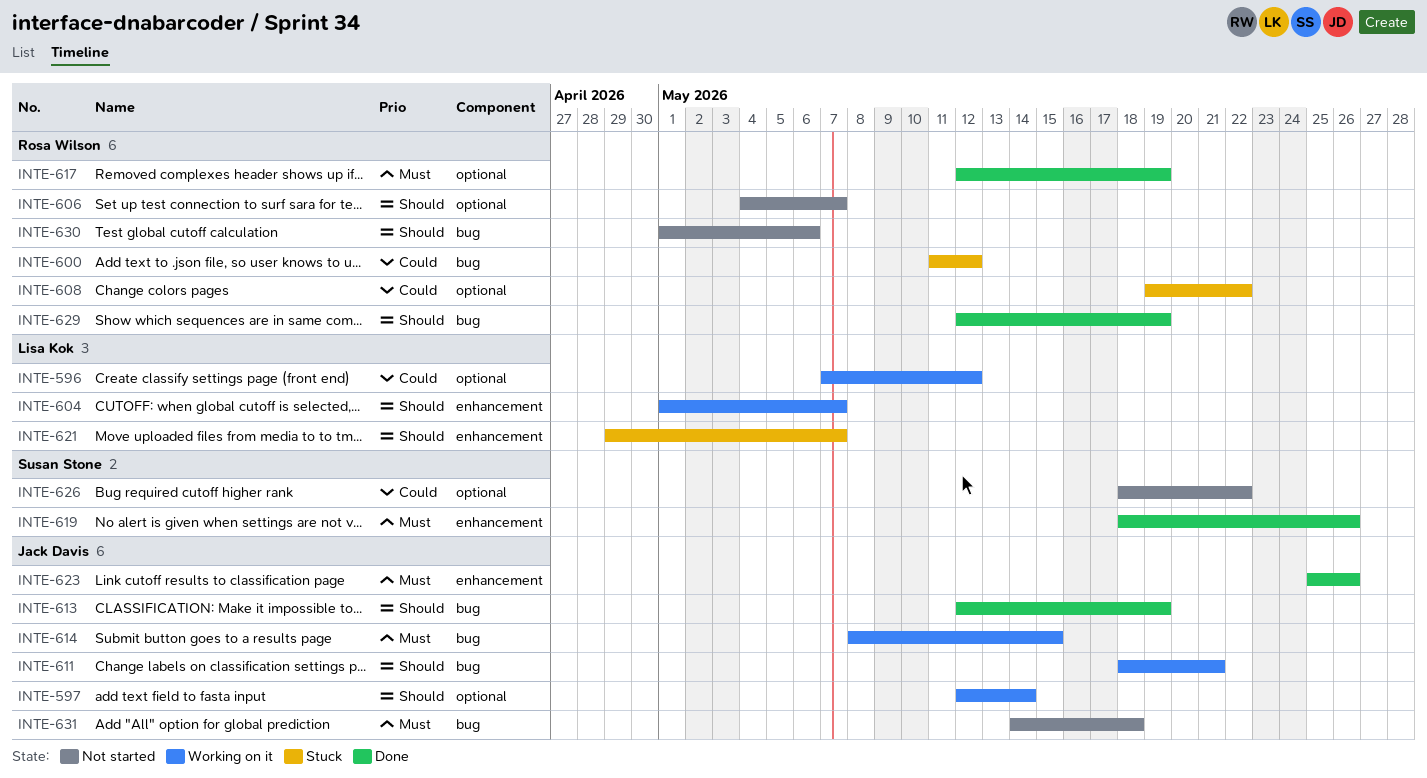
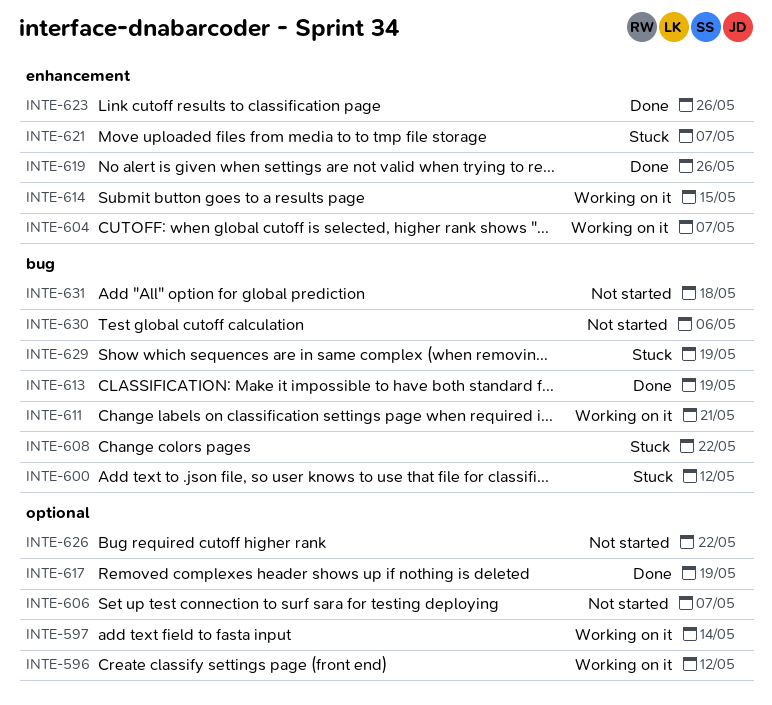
INTE-608, label: optional -> bug
INTE-614, label: bug -> enhancement
INTE-629, status: Done -> Stuck

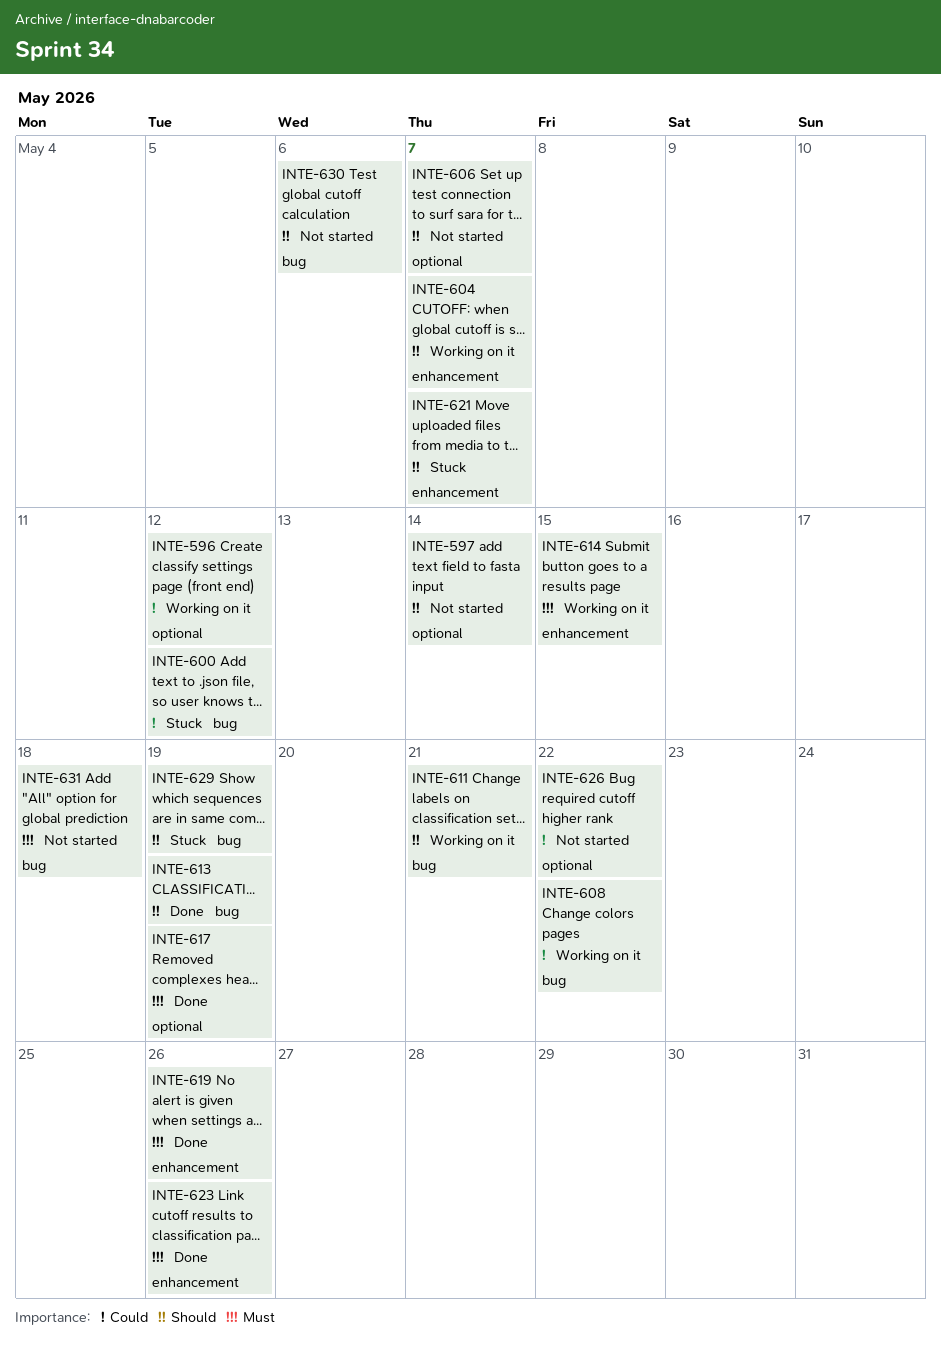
INTE-597, status: Working on it -> Not started
INTE-608, status: Stuck -> Working on it

